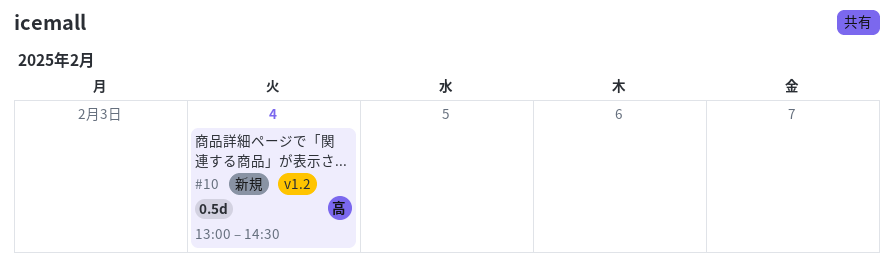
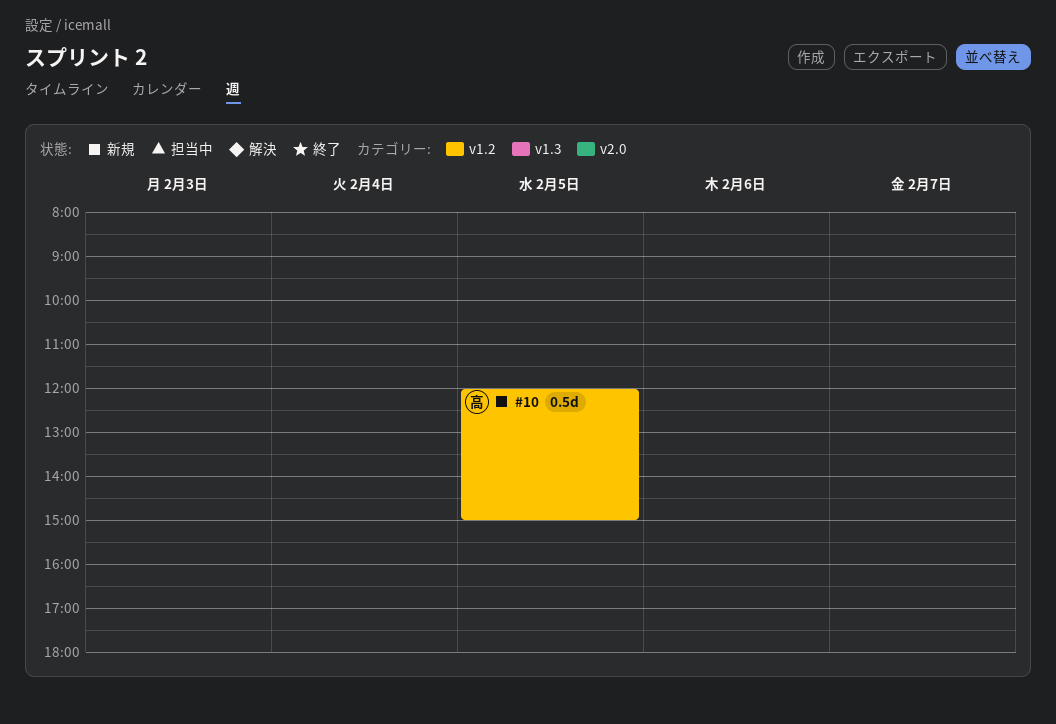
#10, day: Feb 4 -> Feb 5
#10, begins: 13:00 -> 12:00
#10, ends: 14:30 -> 15:00

